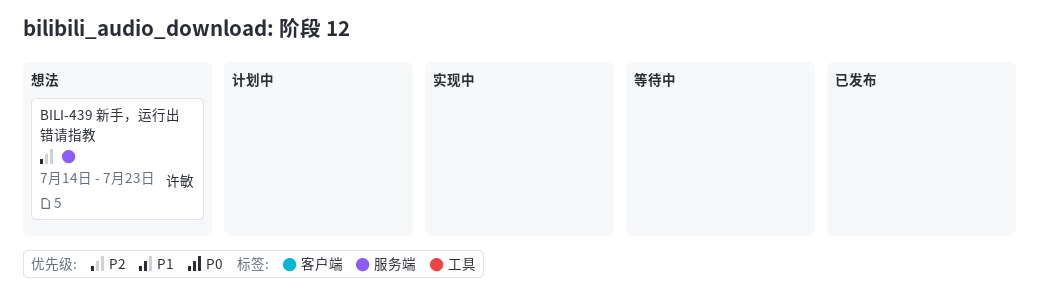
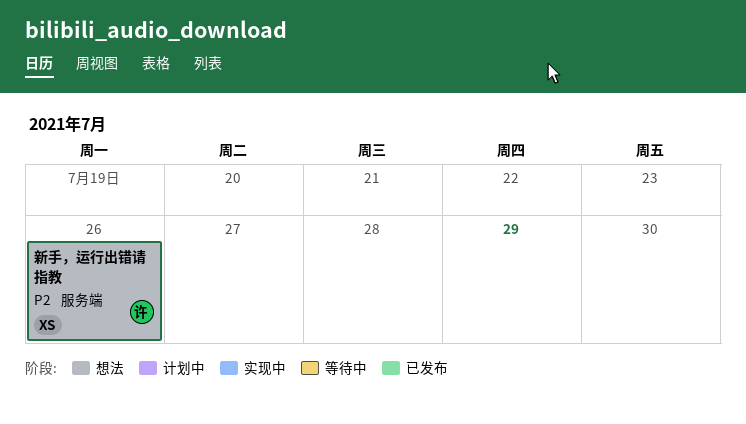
新手，运行出错请指教, due: Jul 23 -> Jul 26

